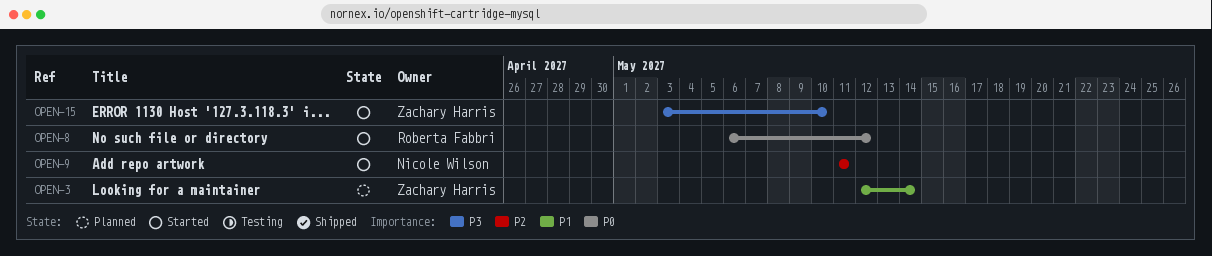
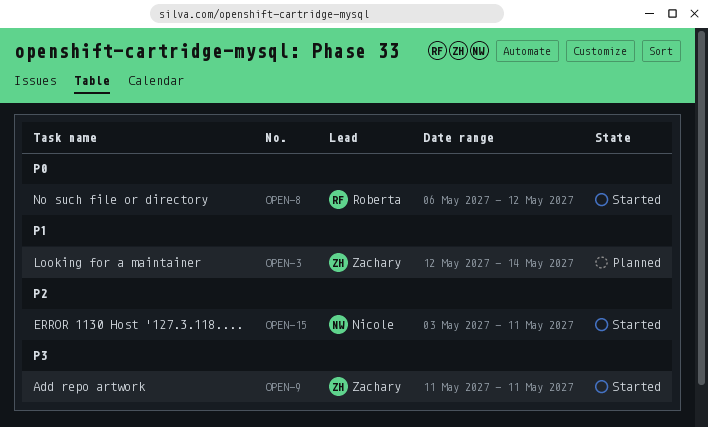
OPEN-9, owner: Nicole Wilson -> Zachary Harris
OPEN-9, priority: P2 -> P3
OPEN-15, owner: Zachary Harris -> Nicole Wilson
OPEN-15, priority: P3 -> P2
OPEN-15, due: May 10 -> May 11

